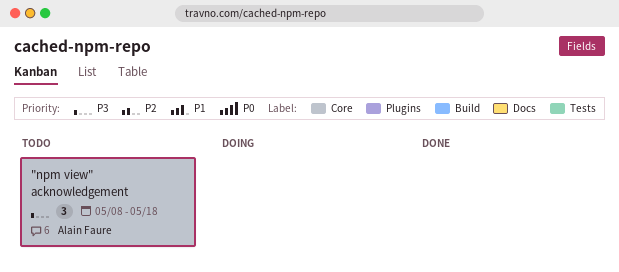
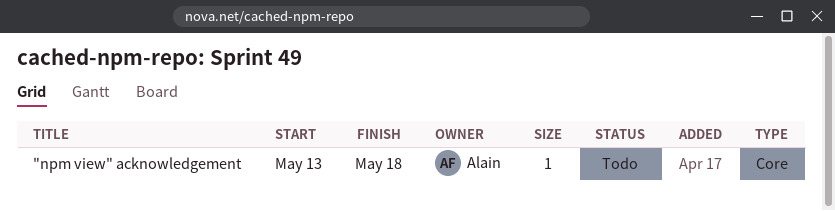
"npm view" acknowledgement, estimate: 3 -> 1
"npm view" acknowledgement, start: May 8 -> May 13

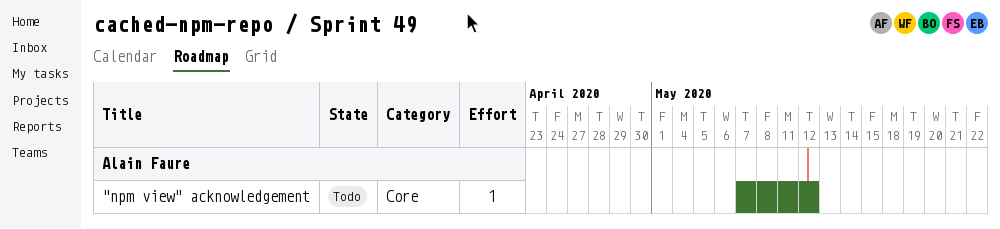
"npm view" acknowledgement, start: May 13 -> May 7
"npm view" acknowledgement, due: May 18 -> May 12

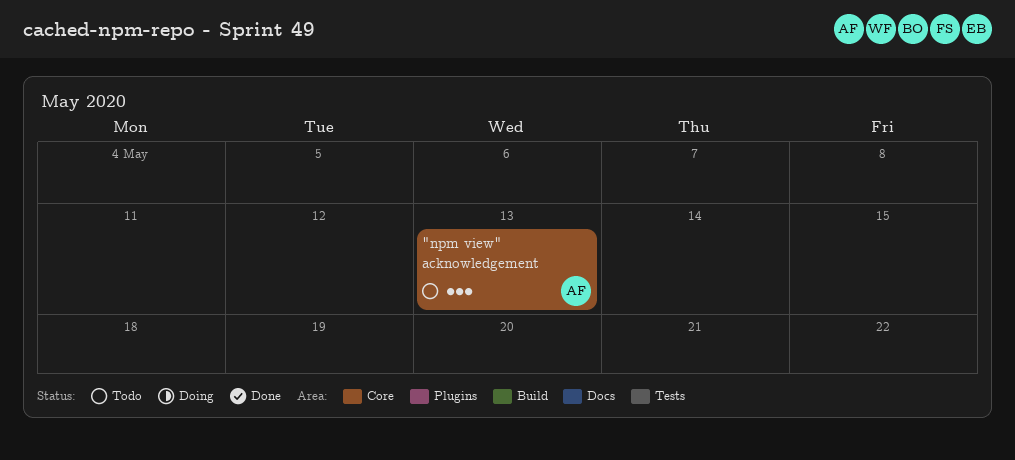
"npm view" acknowledgement, estimate: 1 -> 3
"npm view" acknowledgement, due: May 12 -> May 13

